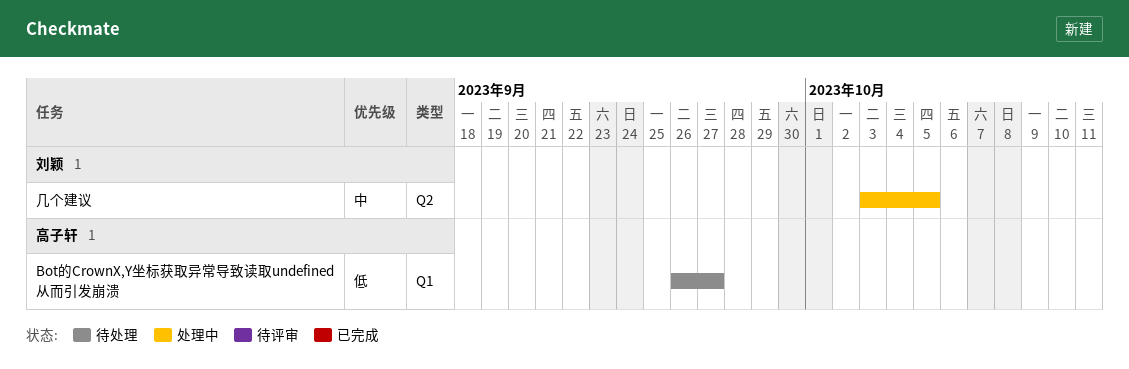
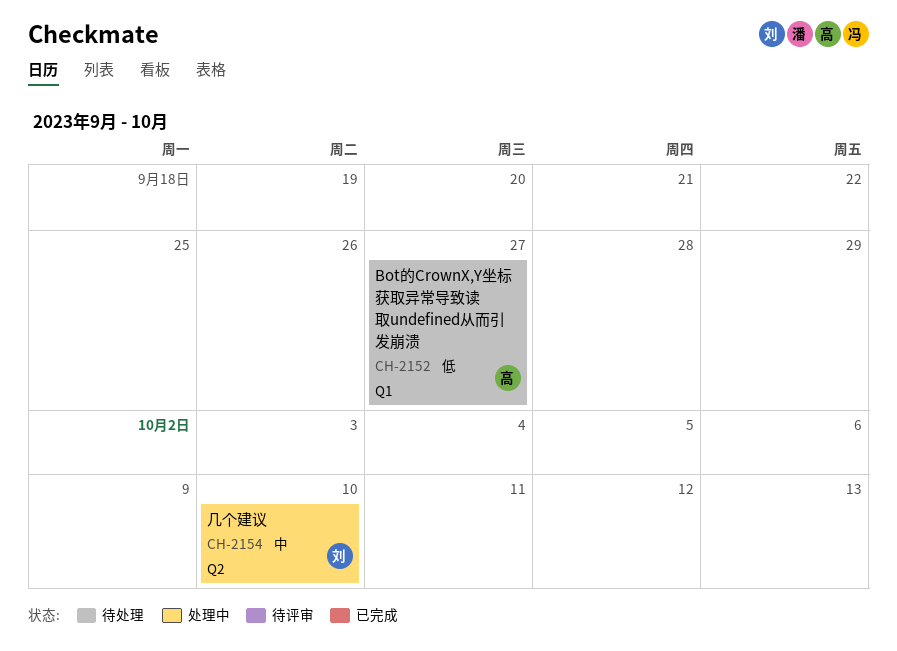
几个建议, due: Oct 5 -> Oct 10

